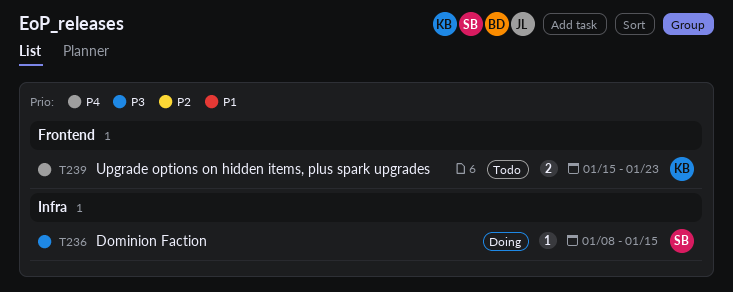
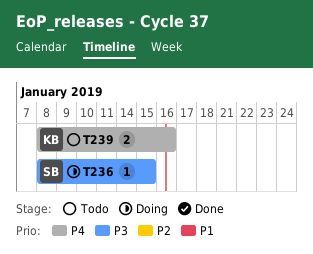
T239, start: Jan 15 -> Jan 8
T239, due: Jan 23 -> Jan 16

